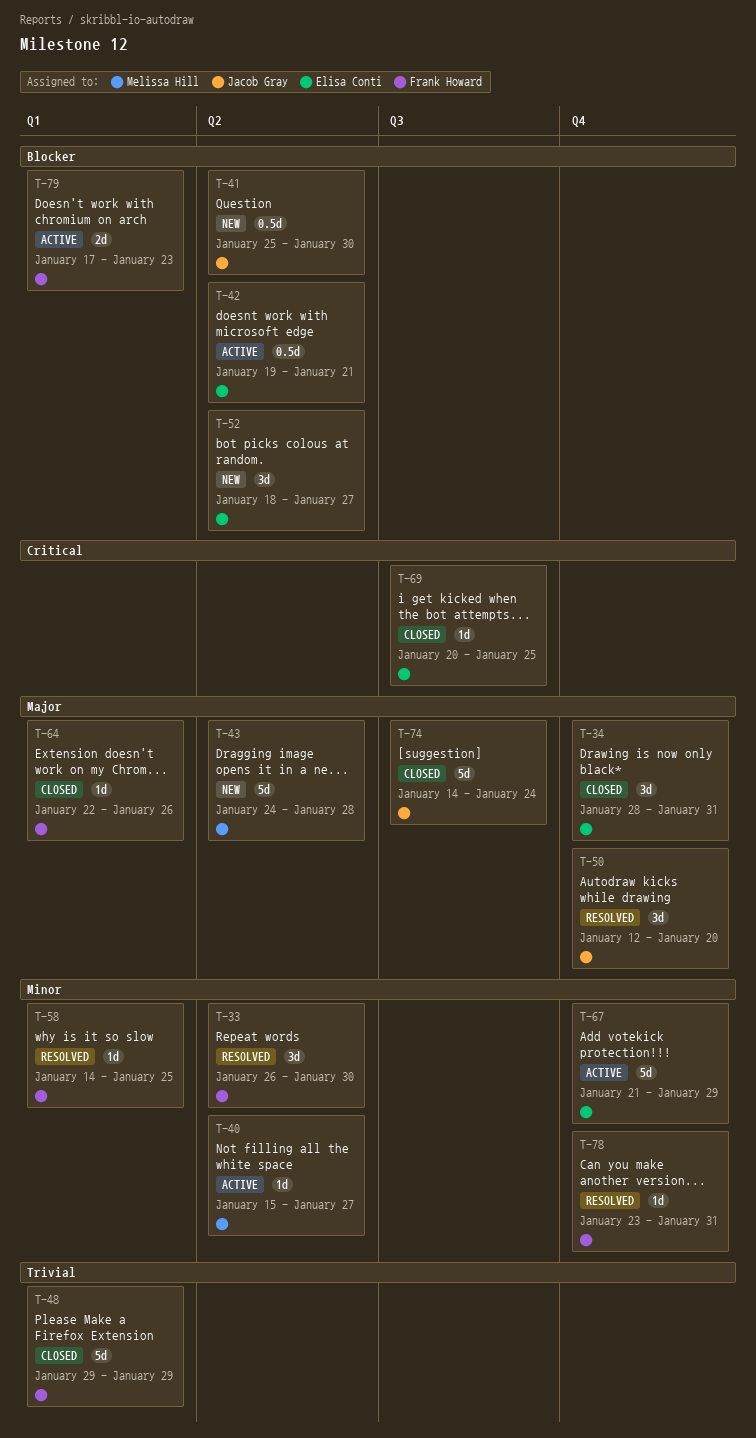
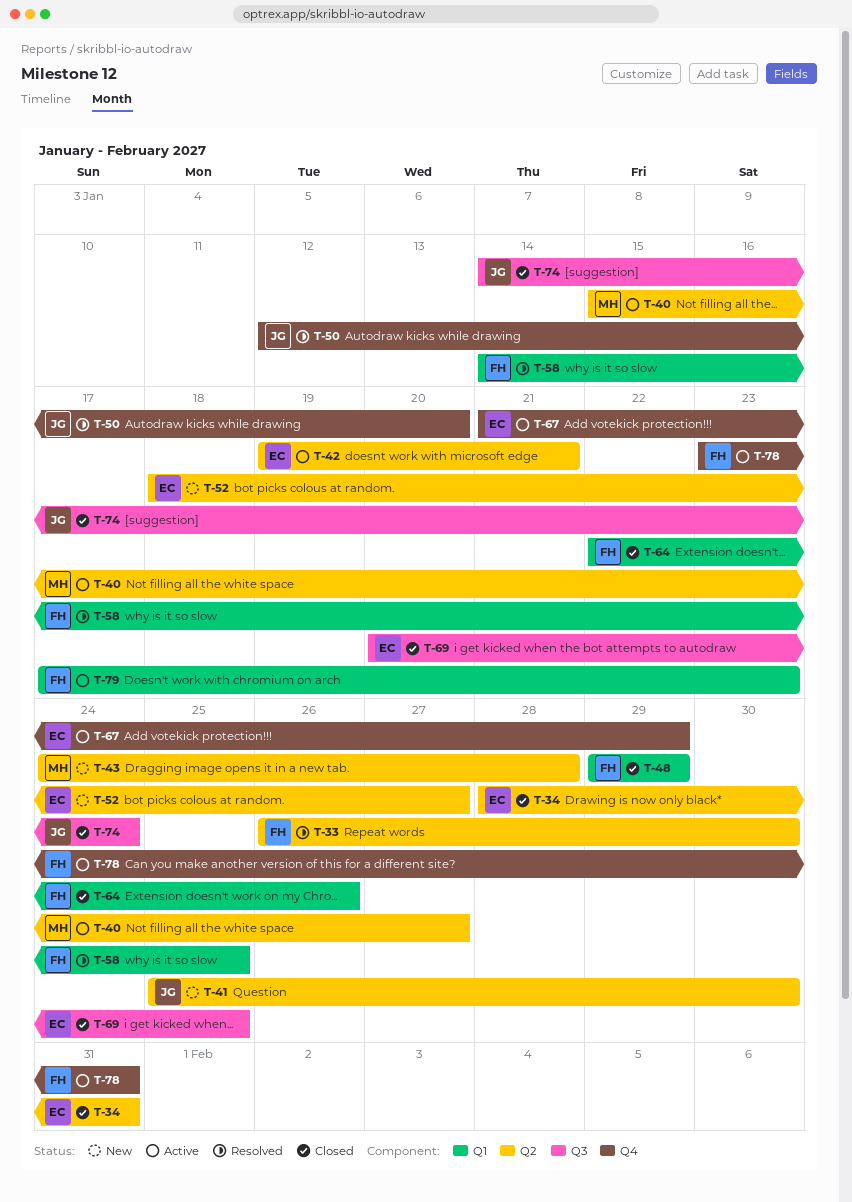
T-34, label: Q4 -> Q2
T-78, status: Resolved -> Active

